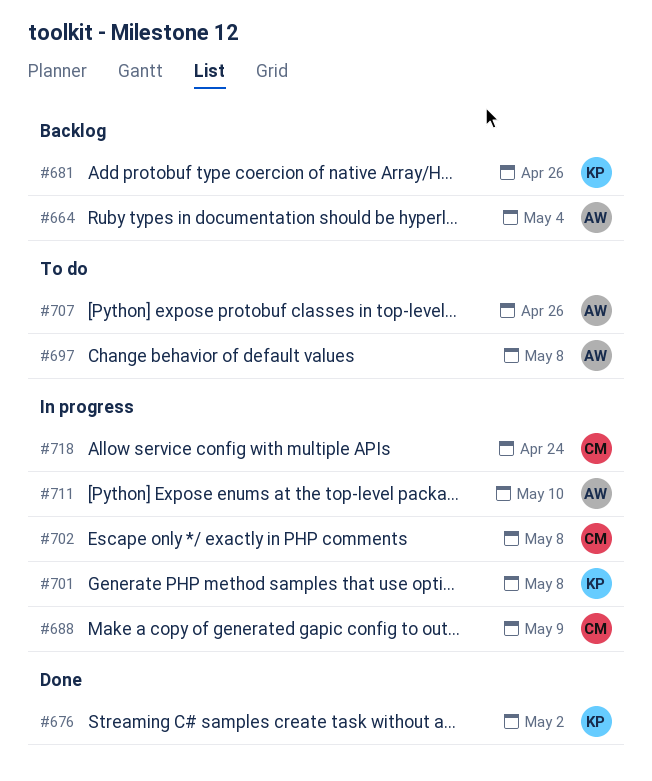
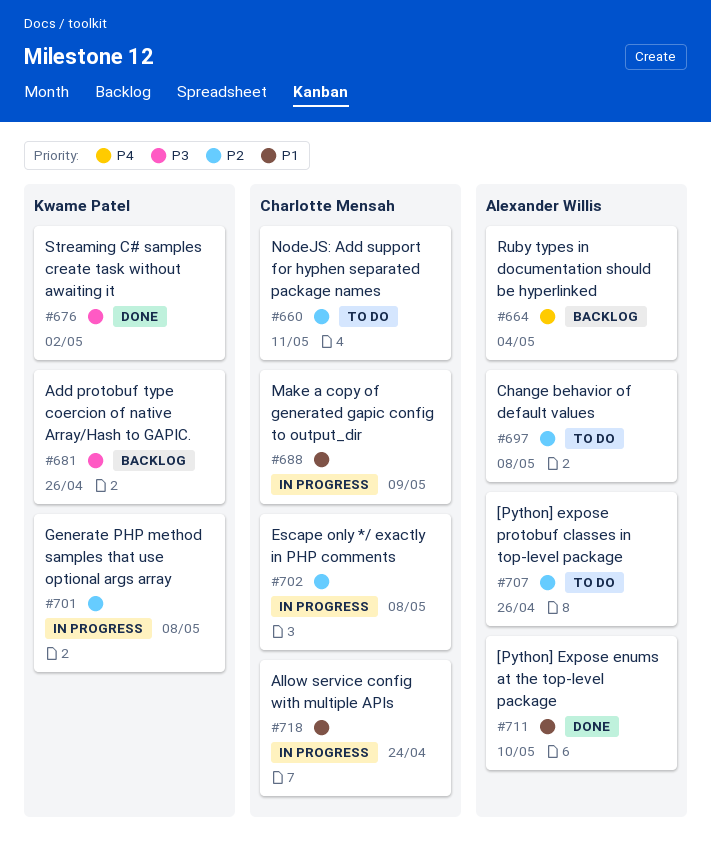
#660: none -> present
#711, status: In progress -> Done

